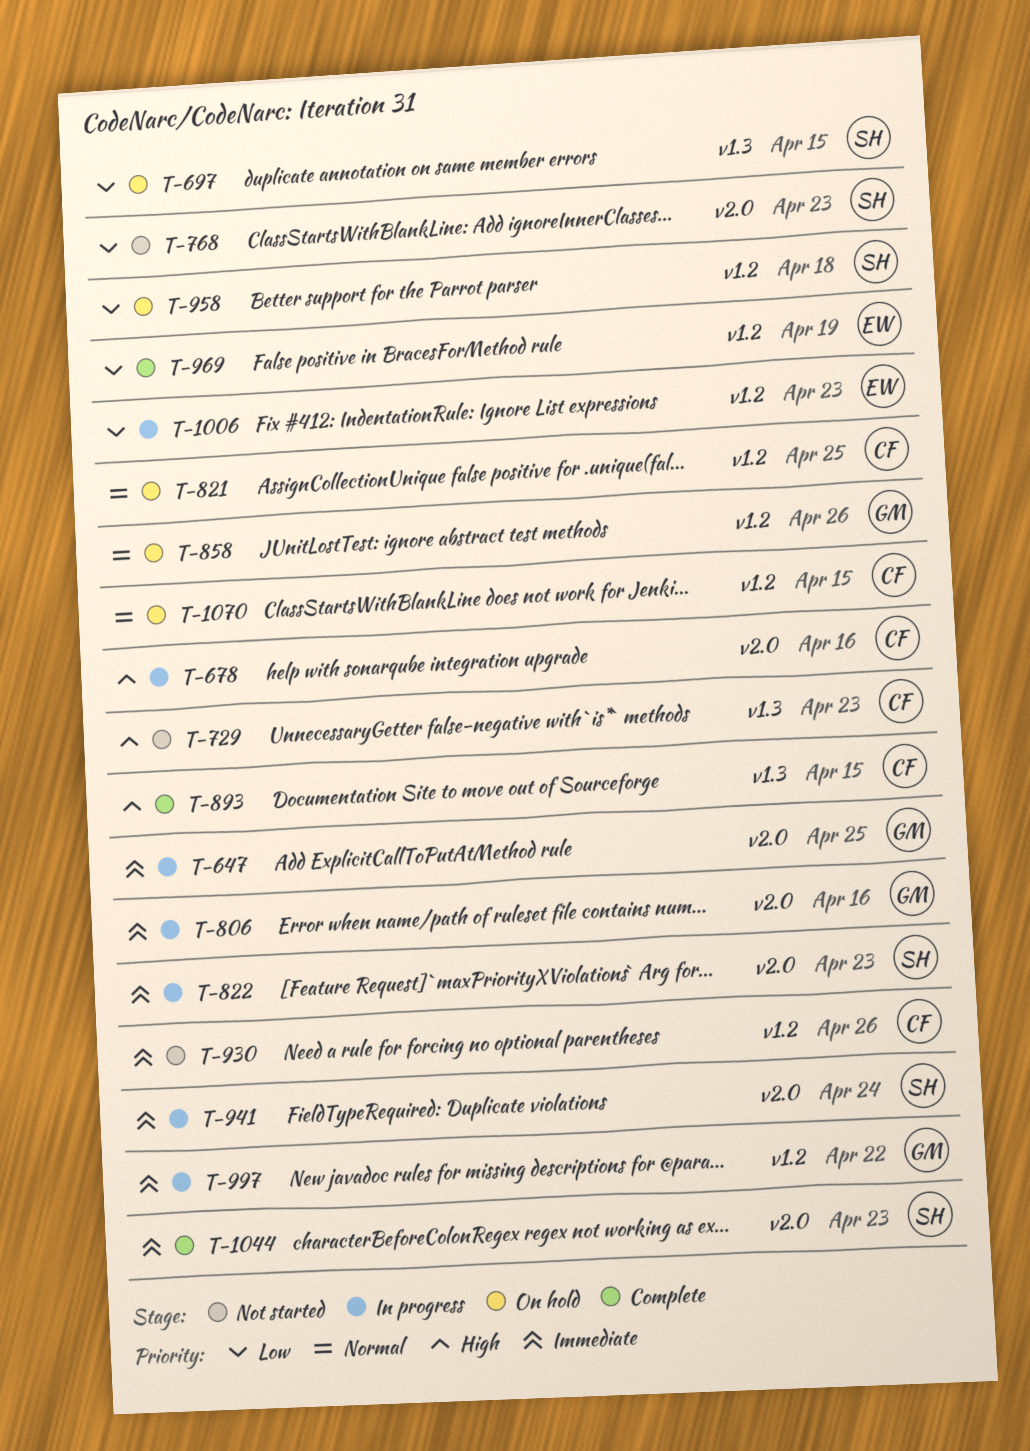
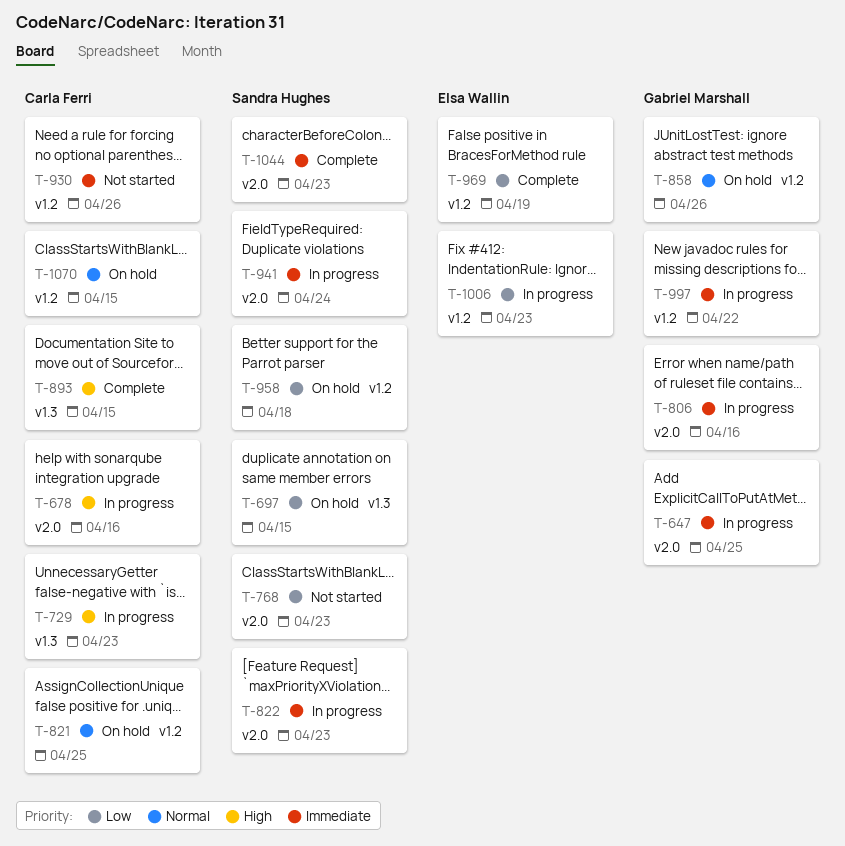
T-729, status: Not started -> In progress

